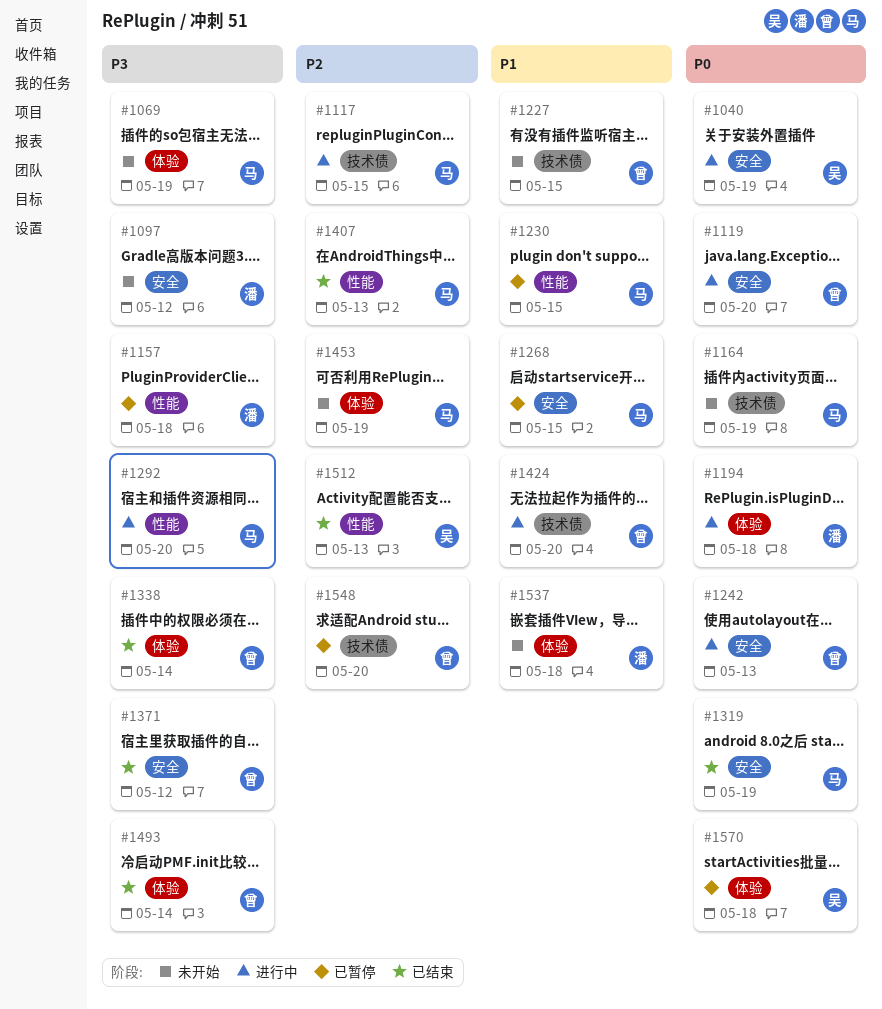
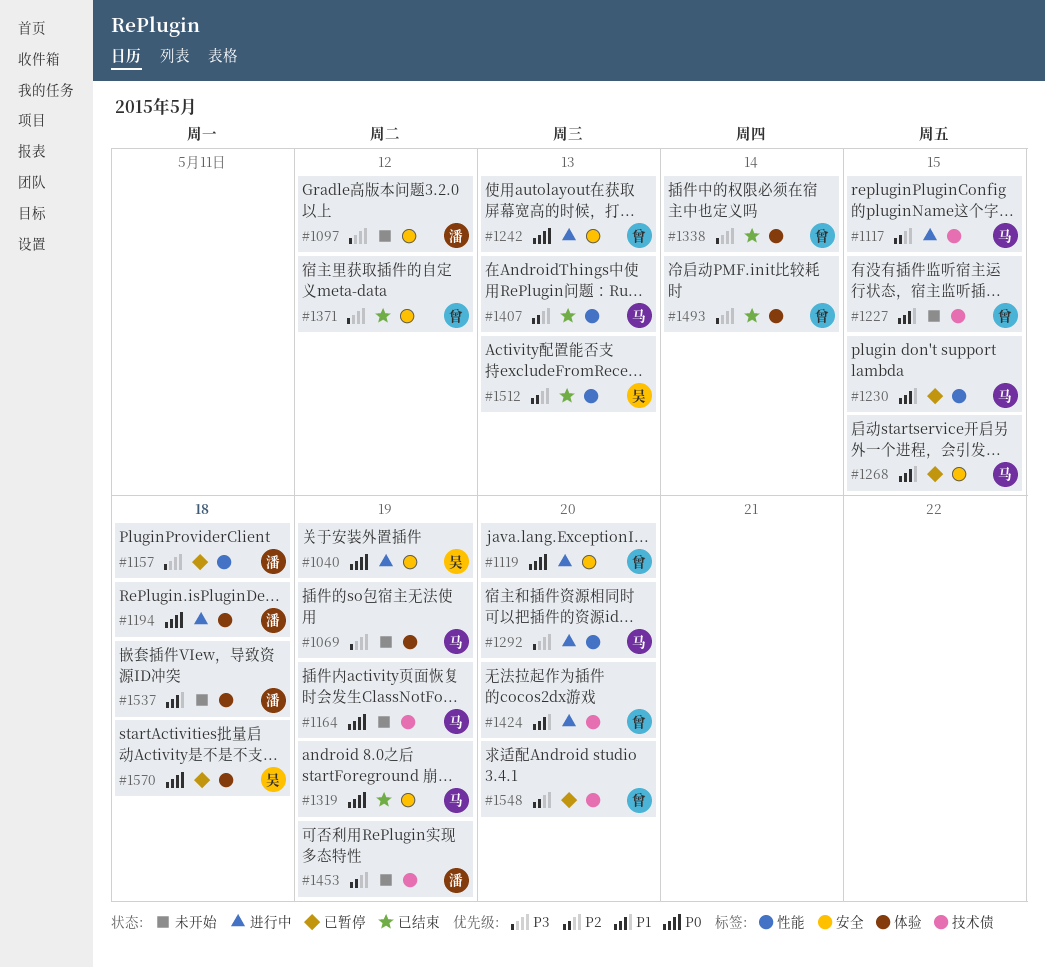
#1453, owner: 马 -> 潘
#1453, label: 体验 -> 技术债

